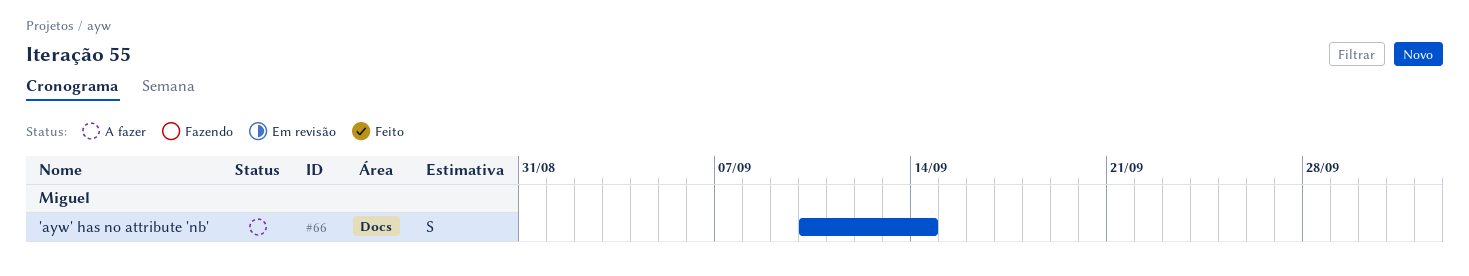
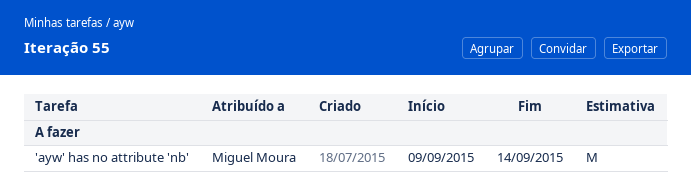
'ayw' has no attribute 'nb', estimate: S -> M
'ayw' has no attribute 'nb', start: Sep 10 -> Sep 9

